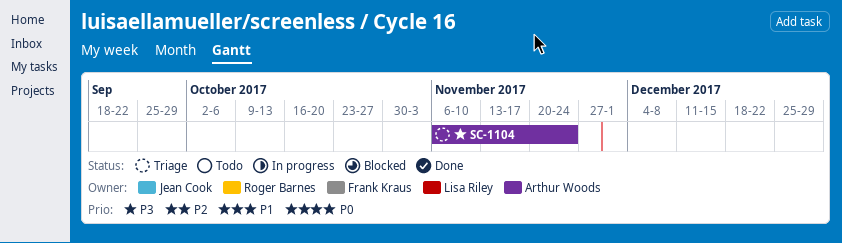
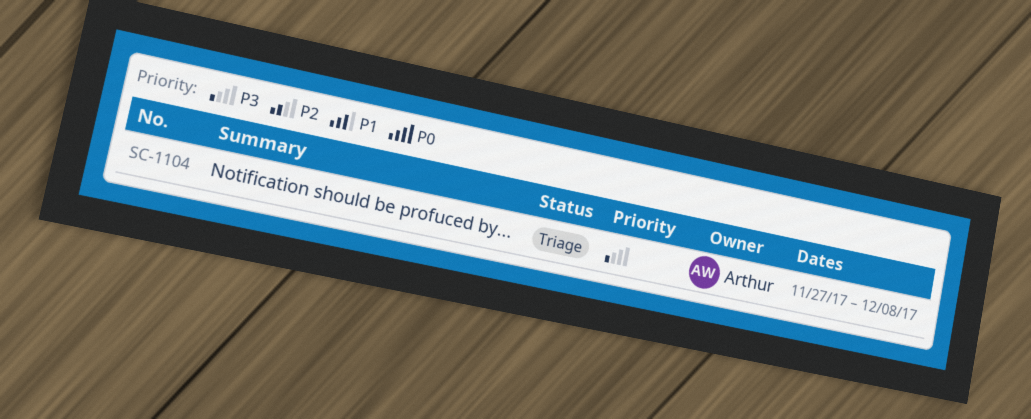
SC-1104, start: Nov 6 -> Nov 27
SC-1104, due: Nov 24 -> Dec 8

